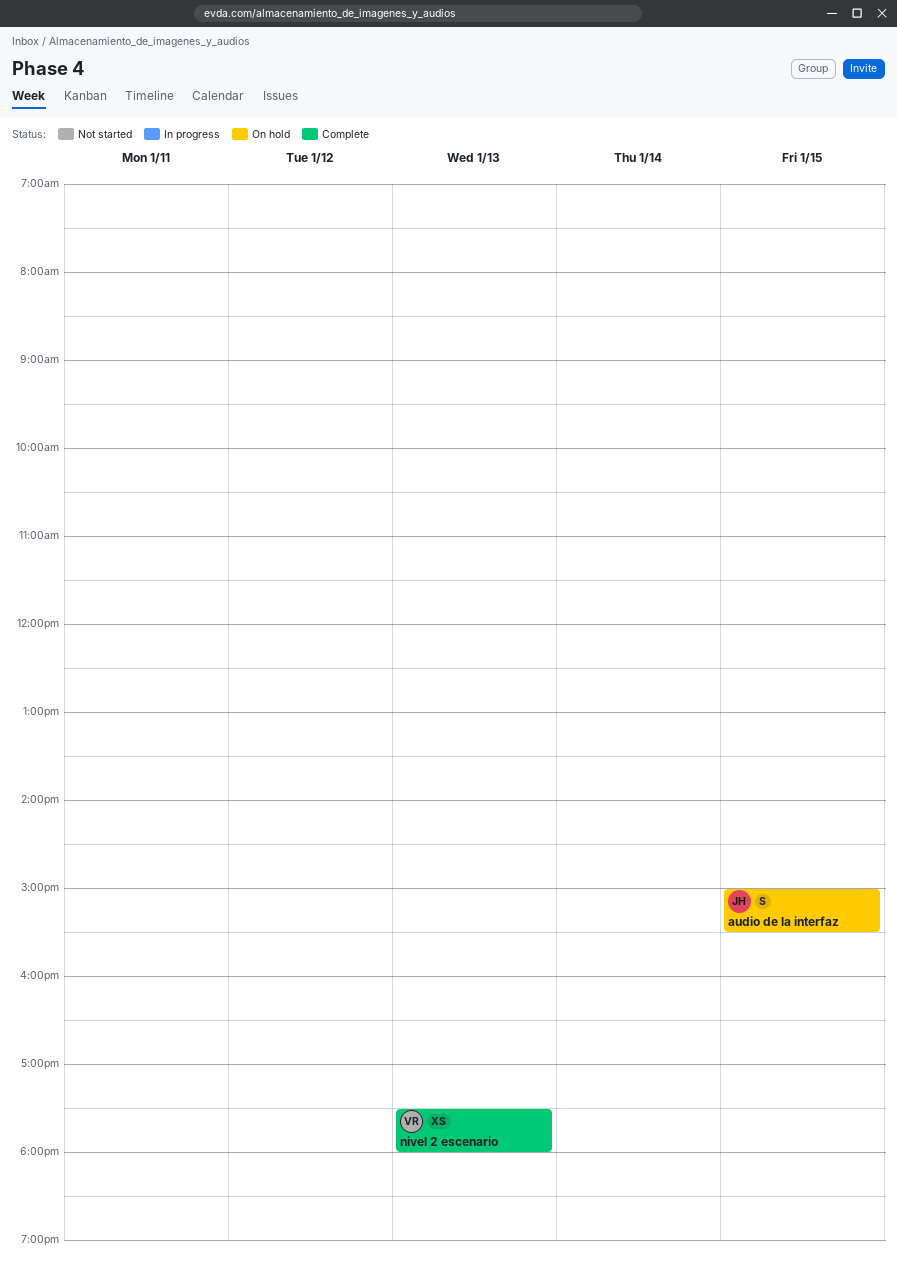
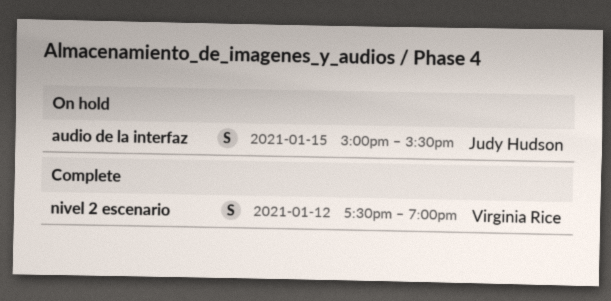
nivel 2 escenario, estimate: XS -> S
nivel 2 escenario, day: Jan 13 -> Jan 12
nivel 2 escenario, ends: 18:00 -> 19:00

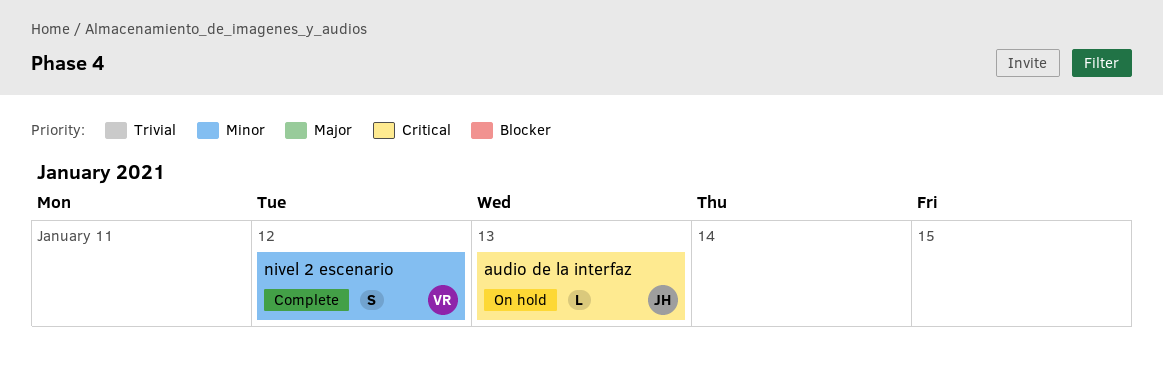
audio de la interfaz, estimate: S -> L
audio de la interfaz, day: Jan 15 -> Jan 13

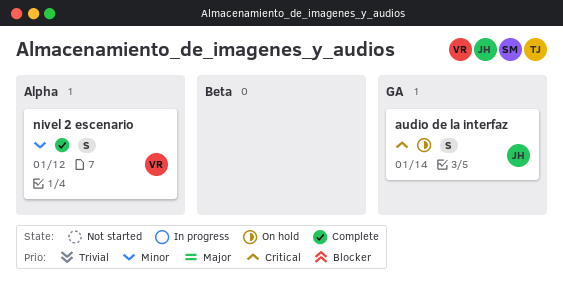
audio de la interfaz, estimate: L -> S
audio de la interfaz, day: Jan 13 -> Jan 14

